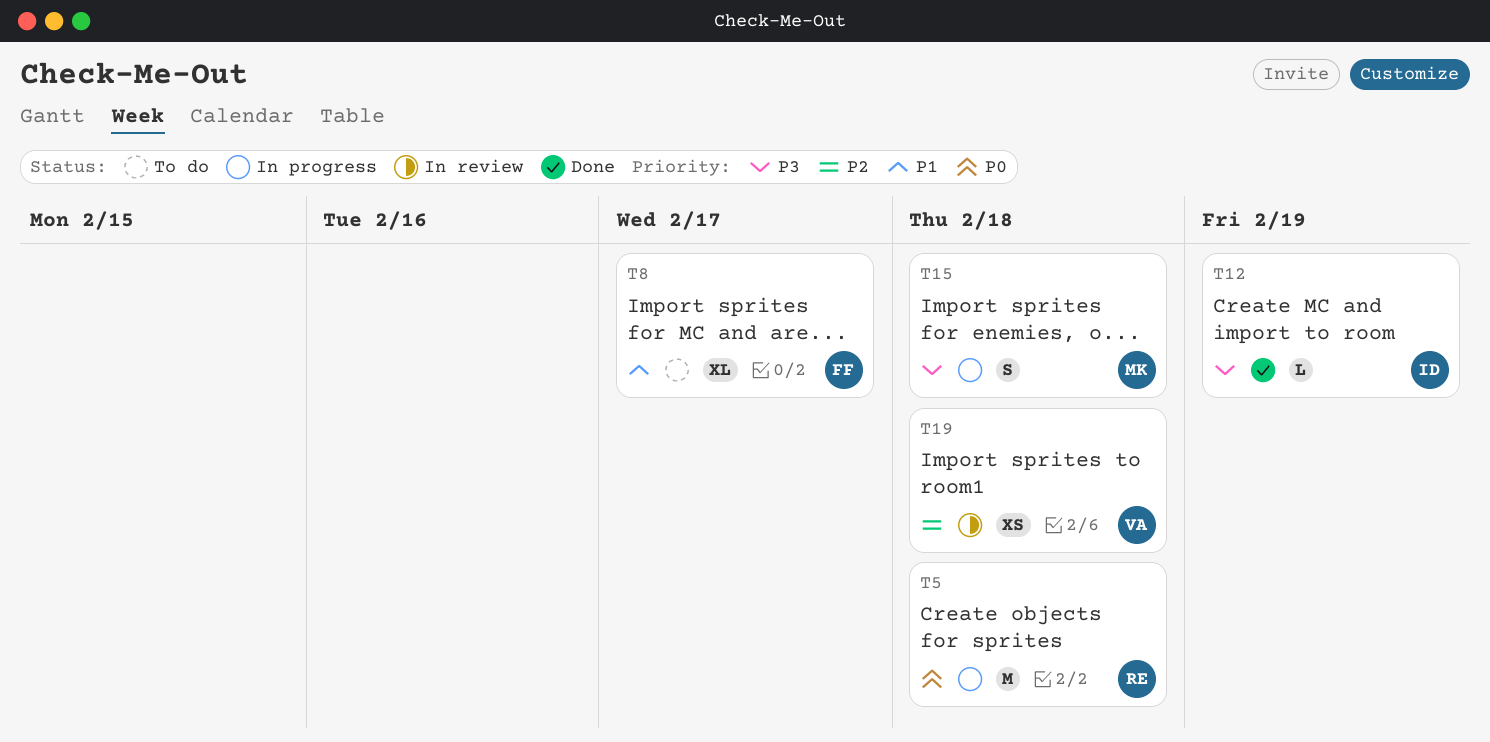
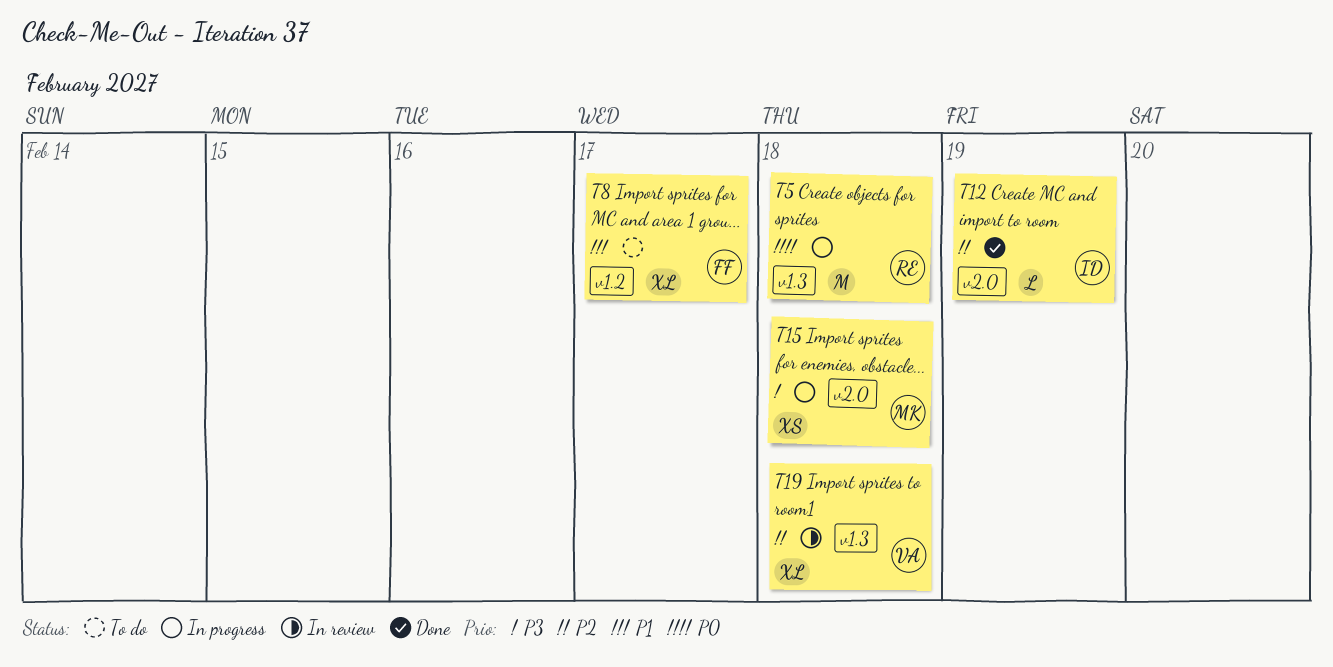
T12, priority: P3 -> P2
T15, estimate: S -> XS
T19, estimate: XS -> XL

